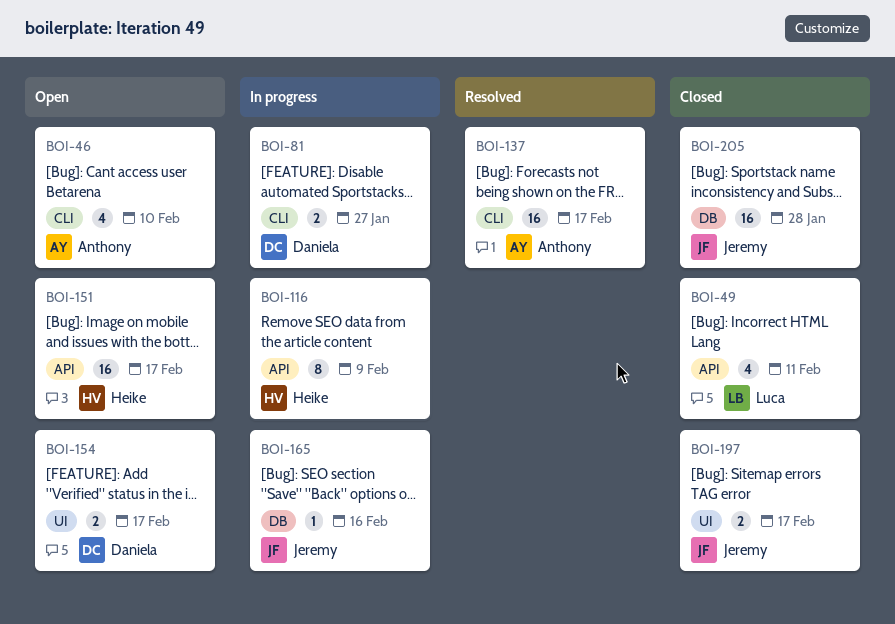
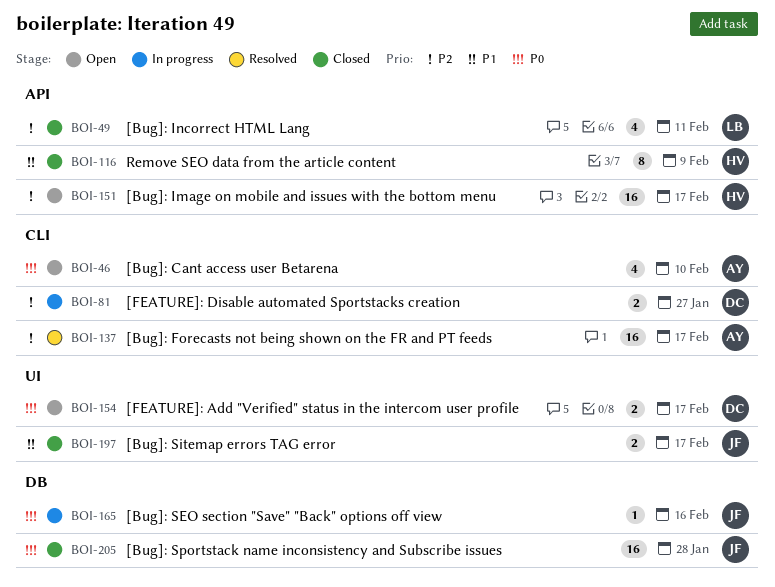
BOI-116, status: In progress -> Closed

